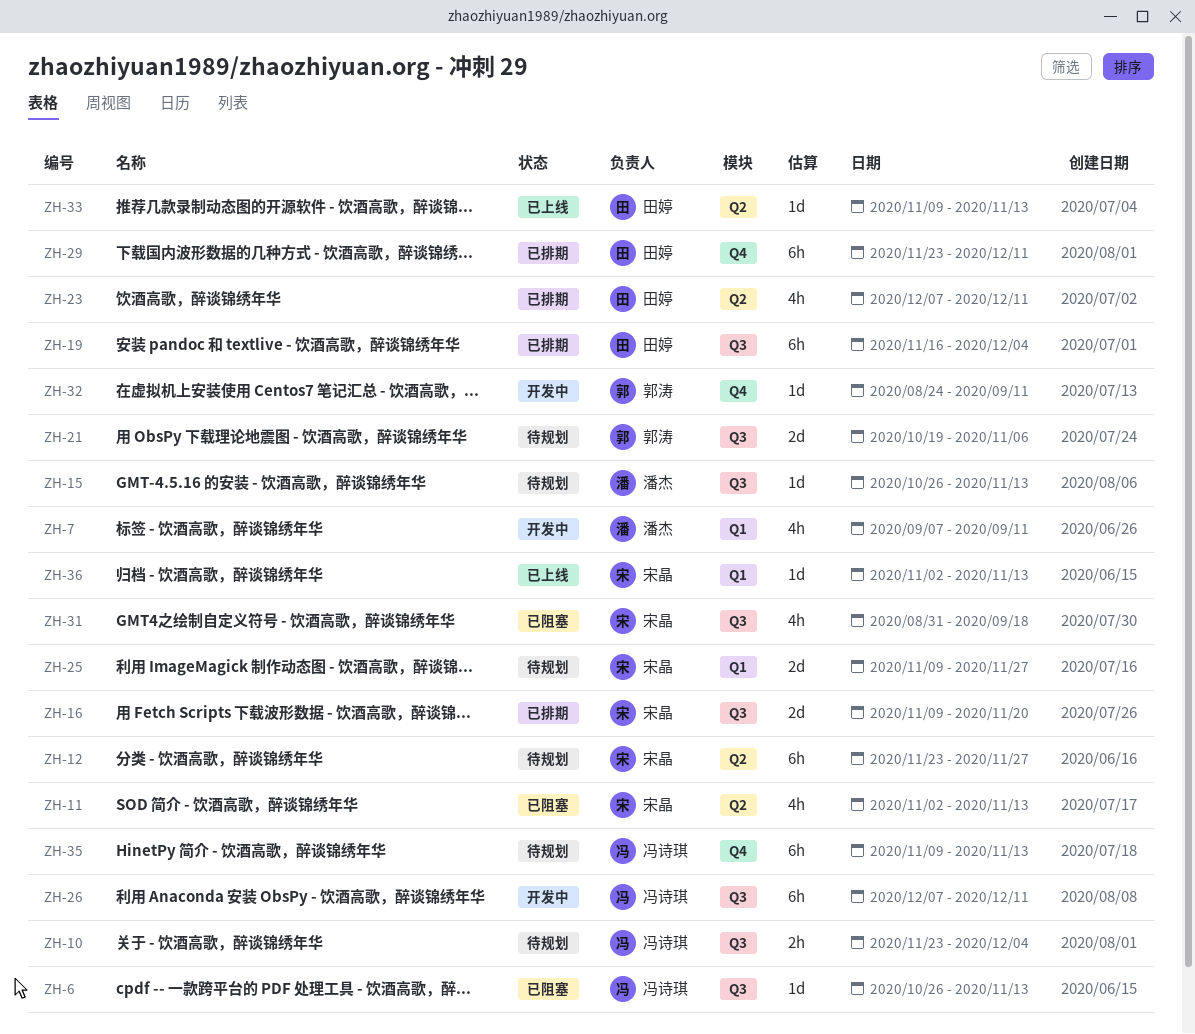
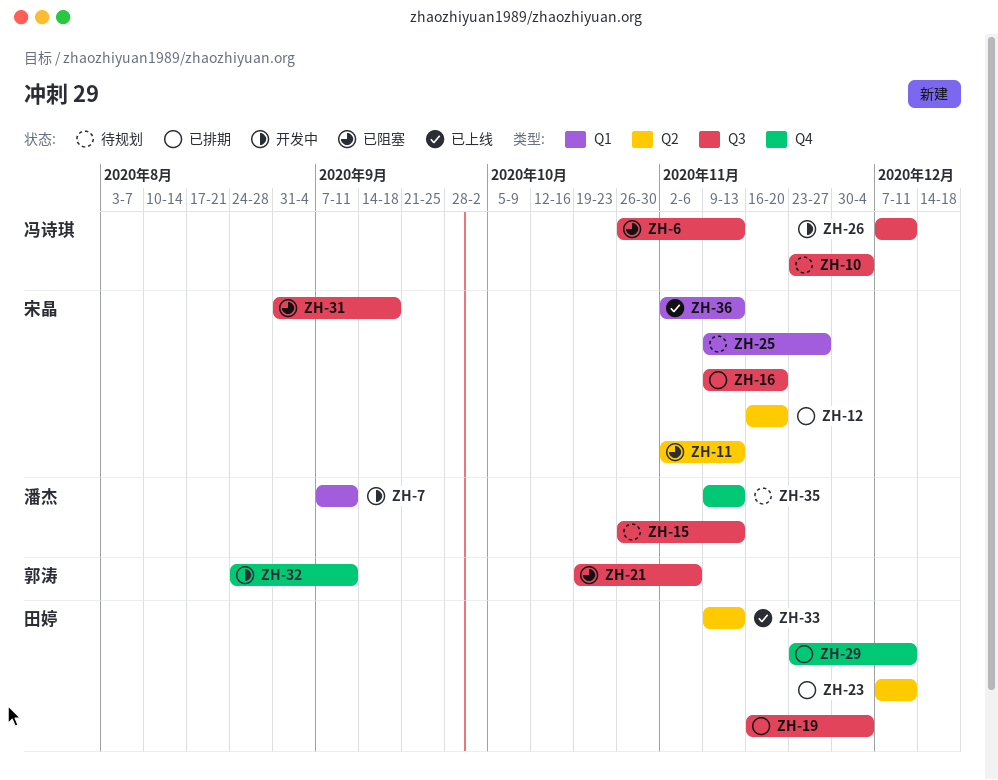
ZH-12, status: 待规划 -> 已排期
ZH-12, start: Nov 23 -> Nov 16
ZH-12, due: Nov 27 -> Nov 20
ZH-21, status: 待规划 -> 已阻塞
ZH-35, owner: 冯诗琪 -> 潘杰

